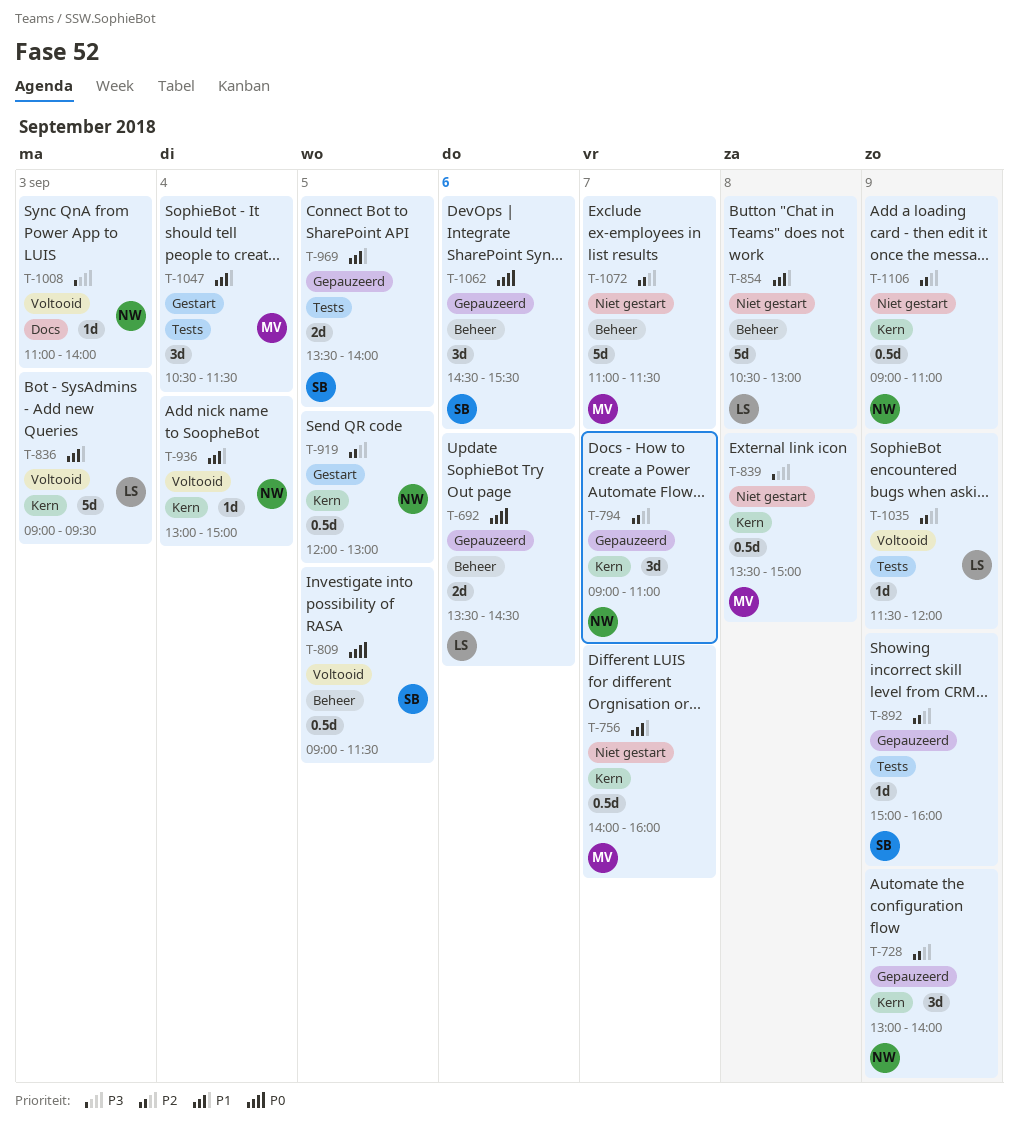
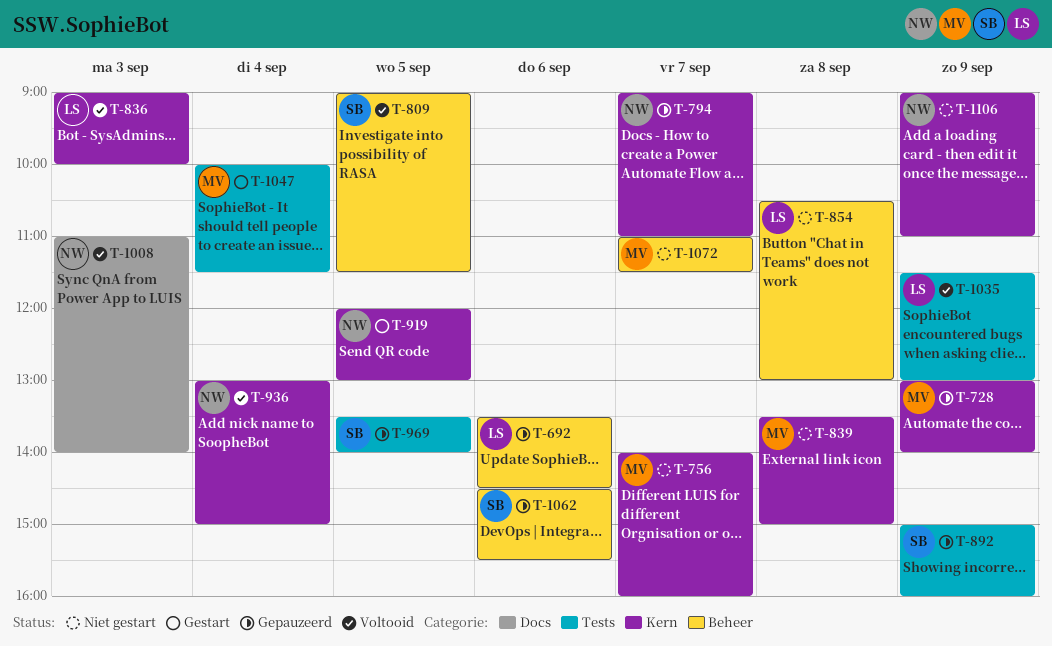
T-728, owner: NW -> MV
T-836, ends: 09:30 -> 10:00
T-1035, ends: 12:00 -> 13:00
T-1047, begins: 10:30 -> 10:00

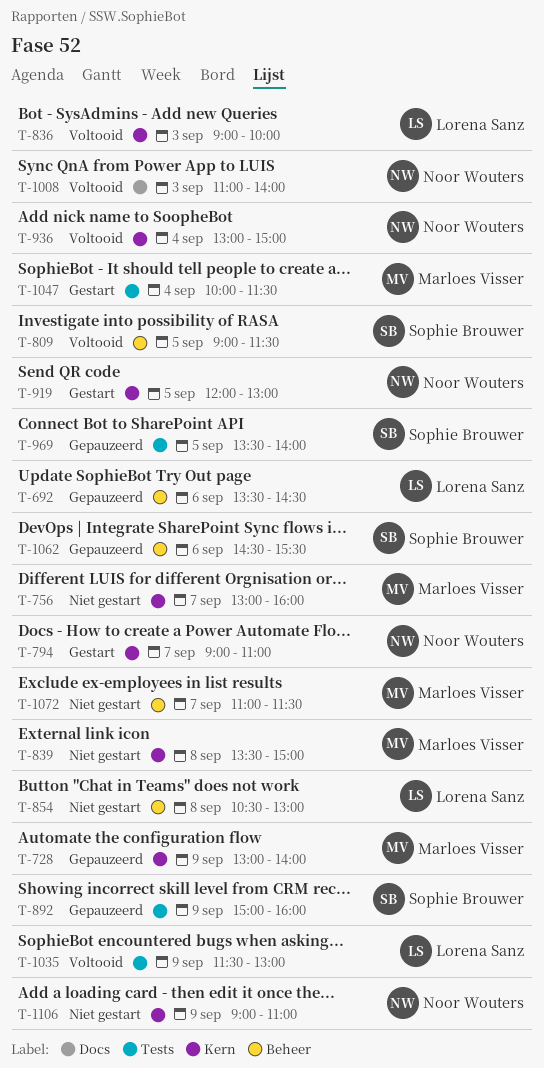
T-756, begins: 14:00 -> 13:00
T-794, status: Gepauzeerd -> Gestart

